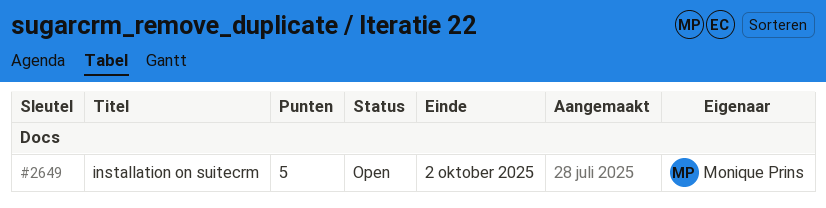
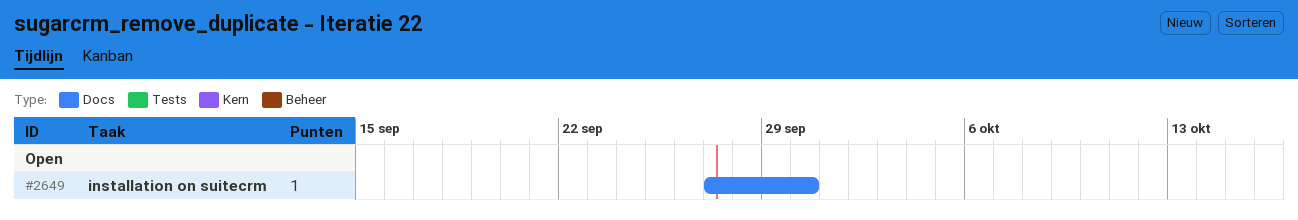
#2649, estimate: 5 -> 1
#2649, due: Oct 2 -> Sep 30

